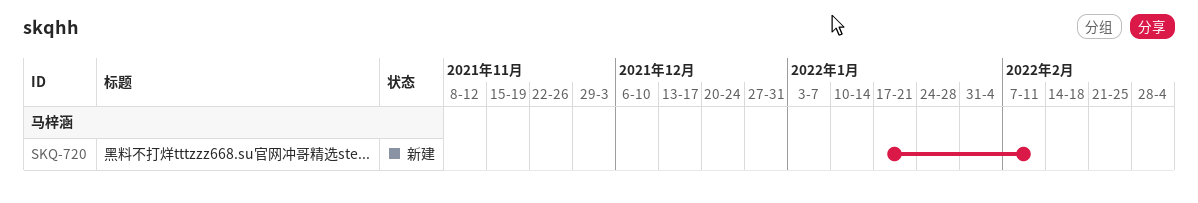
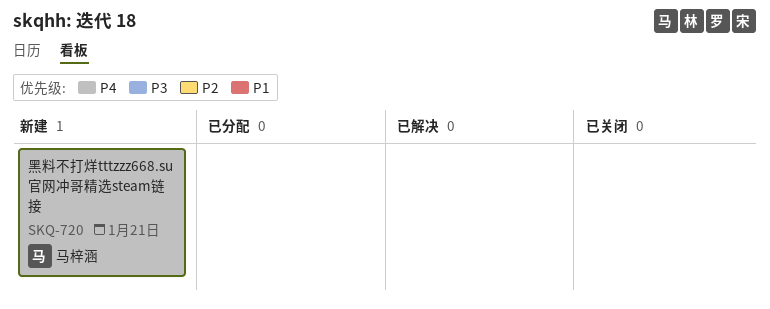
SKQ-720, due: Feb 11 -> Jan 21

